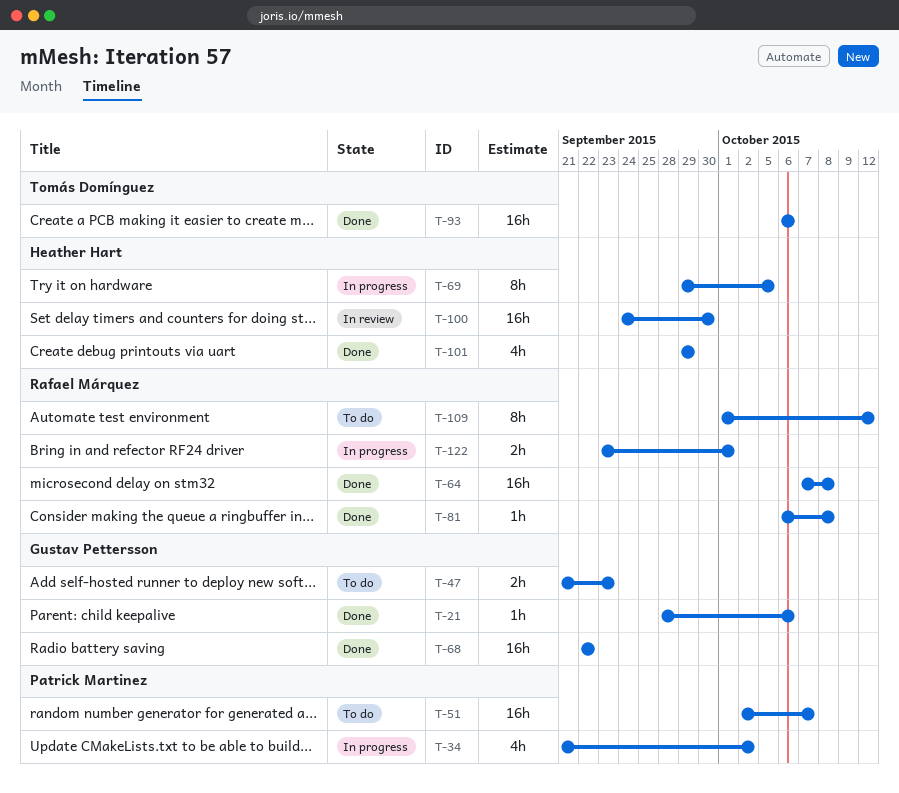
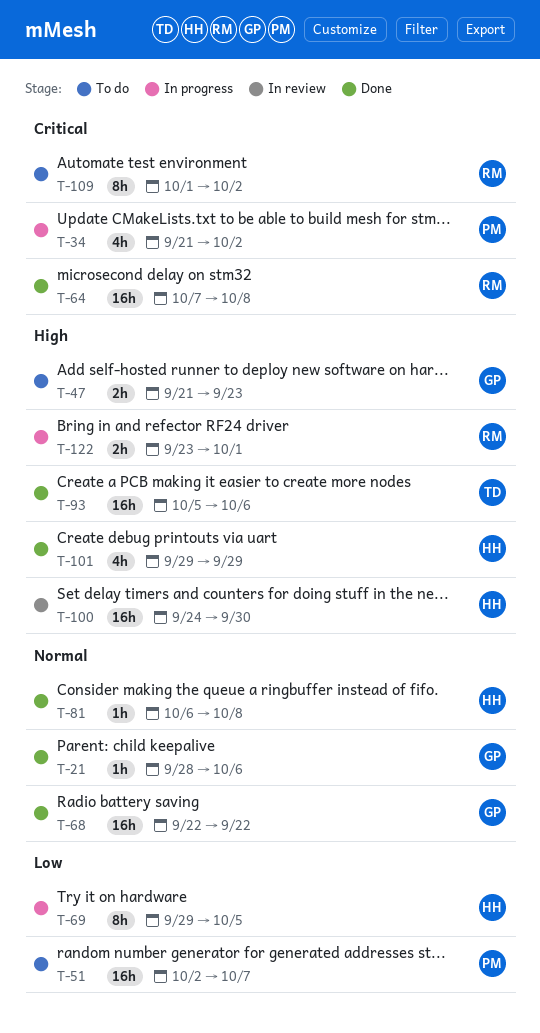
T-81, owner: Rafael Márquez -> Heather Hart
T-93, start: Oct 6 -> Oct 5
T-109, due: Oct 12 -> Oct 2

